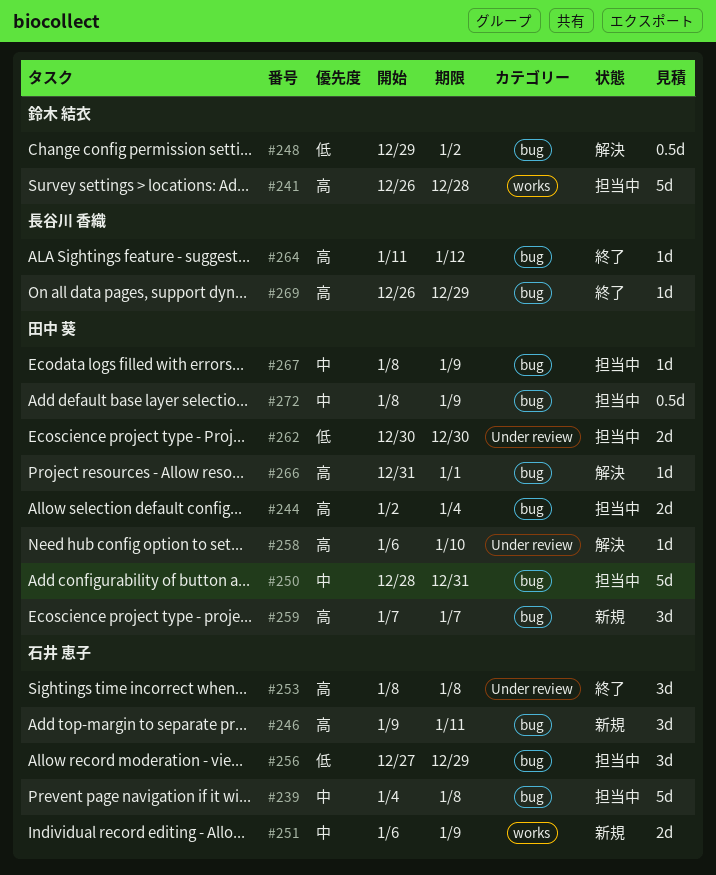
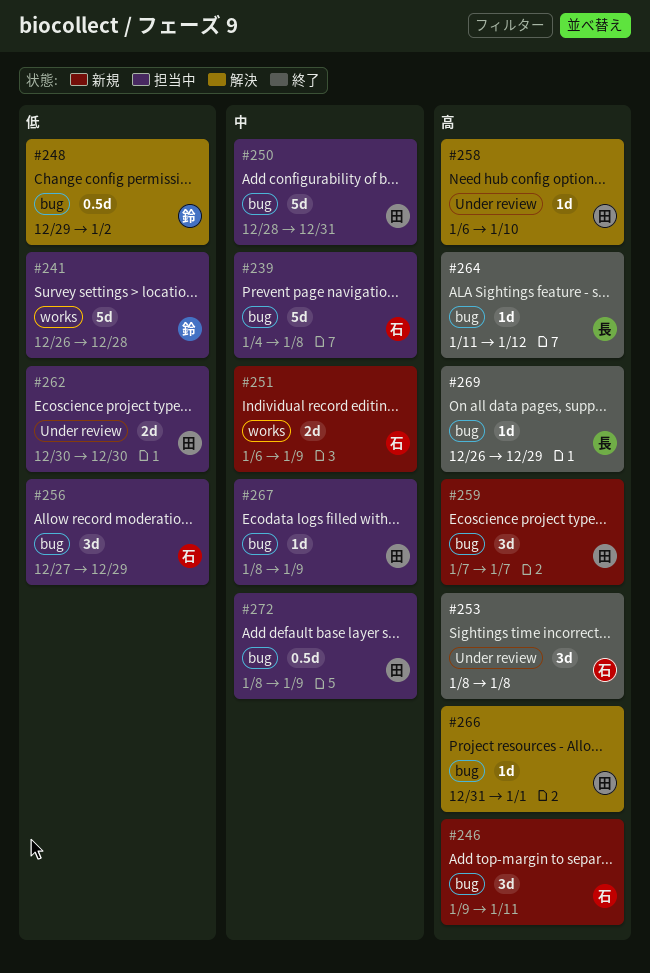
#241, priority: 高 -> 低
#244: present -> none

